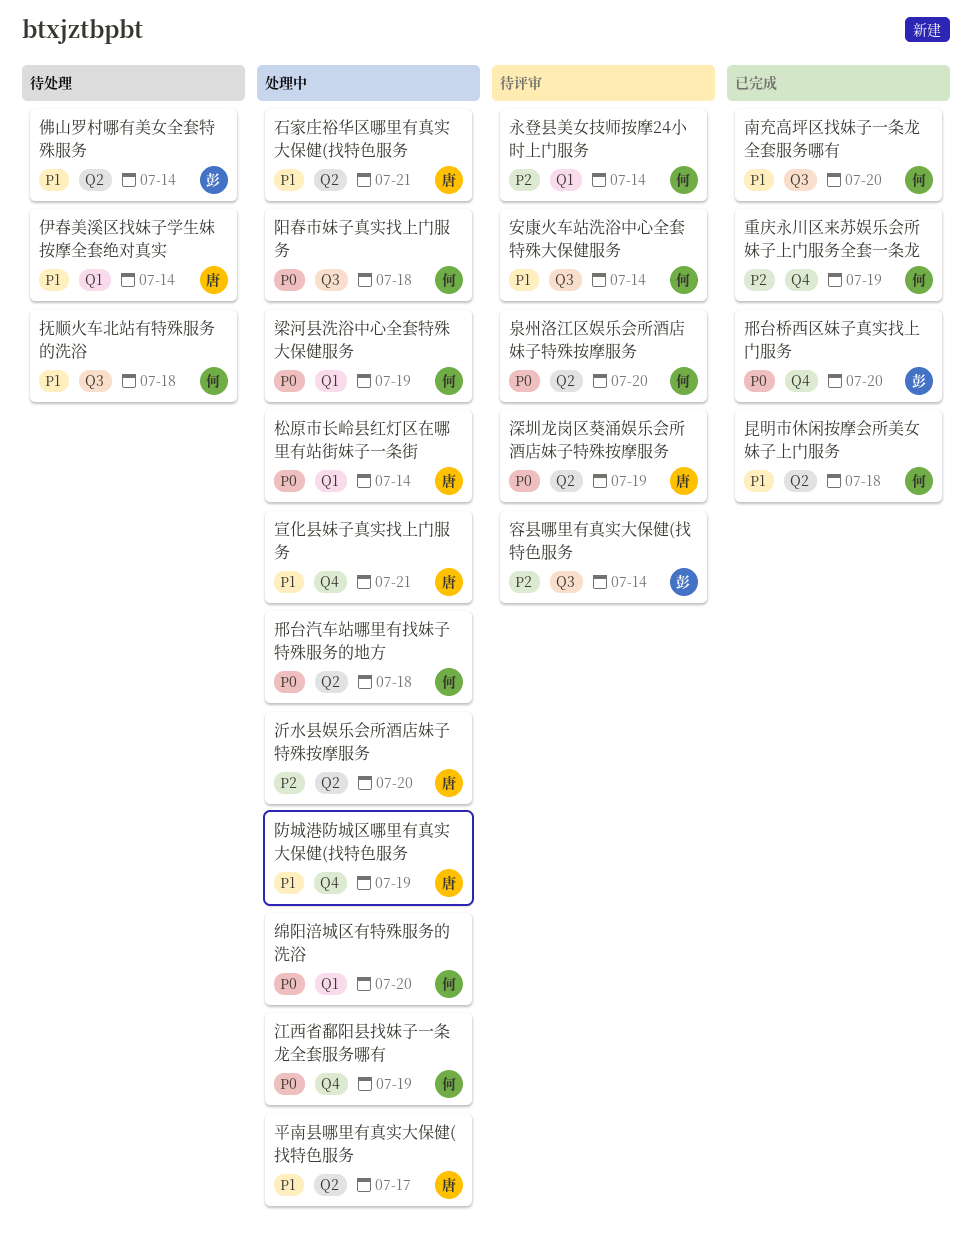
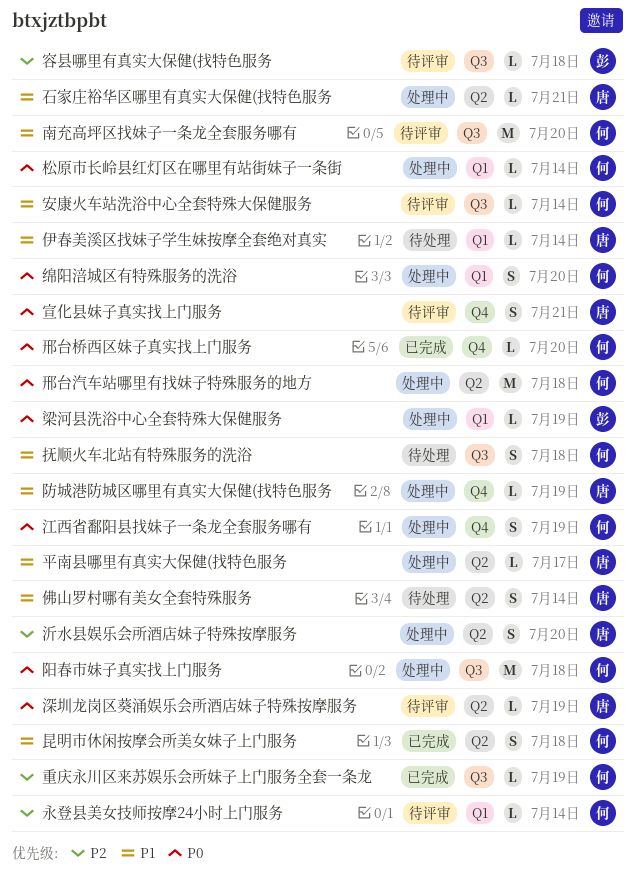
佛山罗村哪有美女全套特殊服务, owner: 彭 -> 唐
南充高坪区找妹子一条龙全套服务哪有, status: 已完成 -> 待评审
宣化县妹子真实找上门服务, status: 处理中 -> 待评审
宣化县妹子真实找上门服务, priority: P1 -> P0
容县哪里有真实大保健(找特色服务, due: Jul 14 -> Jul 18
松原市长岭县红灯区在哪里有站街妹子一条街, owner: 唐 -> 何
梁河县洗浴中心全套特殊大保健服务, owner: 何 -> 彭
泉州洛江区娱乐会所酒店妹子特殊按摩服务: present -> none
邢台桥西区妹子真实找上门服务, owner: 彭 -> 何
重庆永川区来苏娱乐会所妹子上门服务全套一条龙, label: Q4 -> Q3

